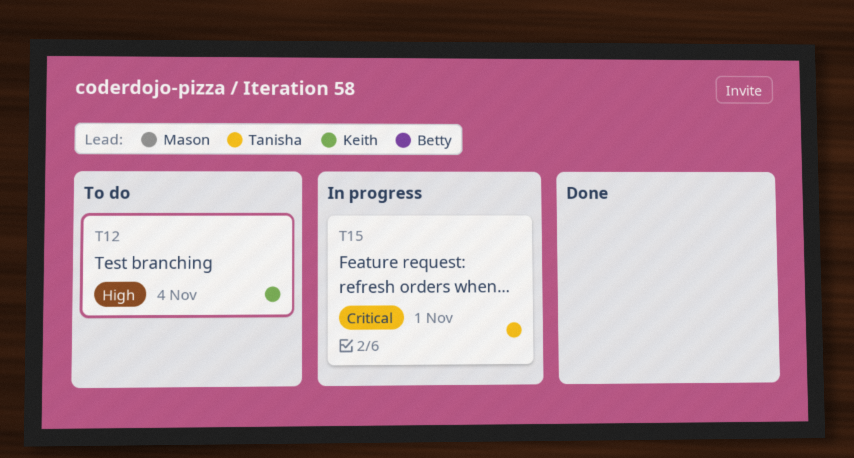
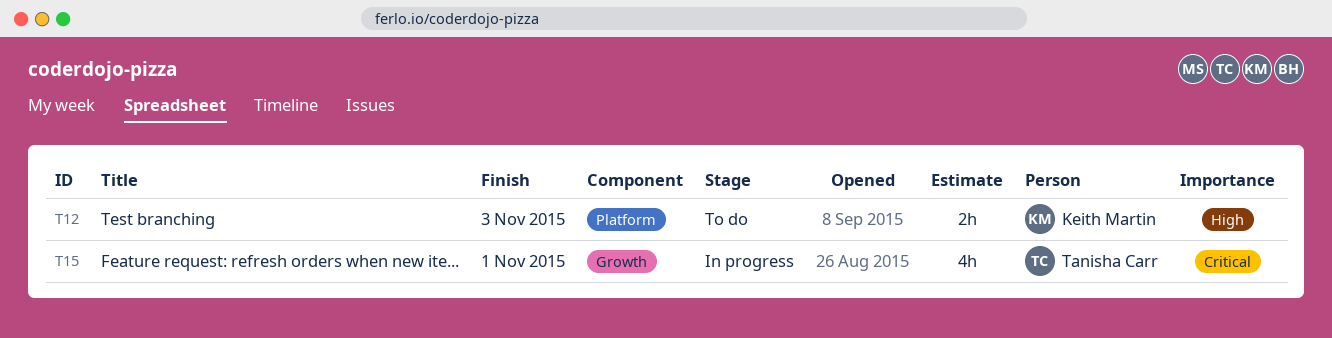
T12, due: Nov 4 -> Nov 3

